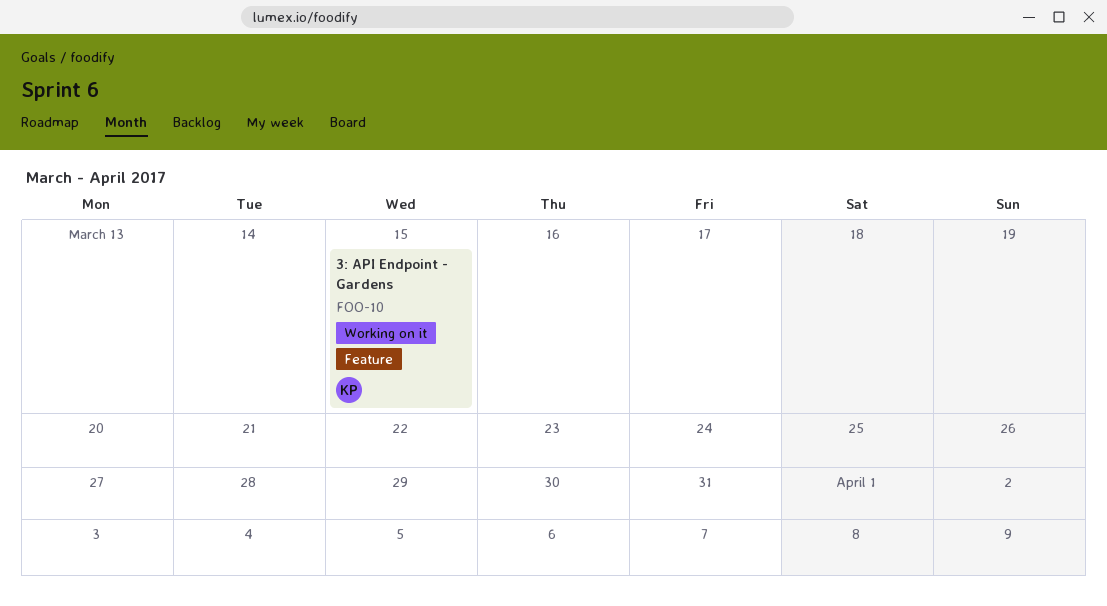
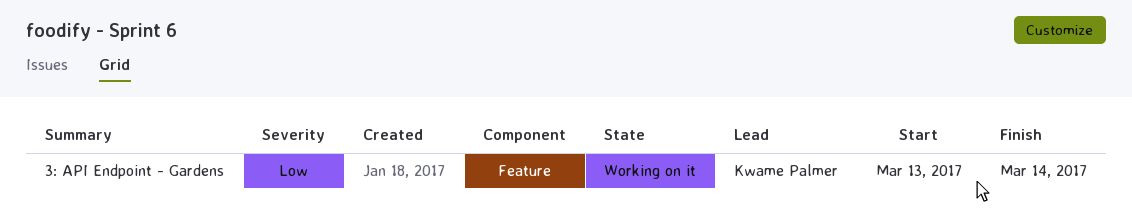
3: API Endpoint - Gardens, due: Mar 15 -> Mar 14

